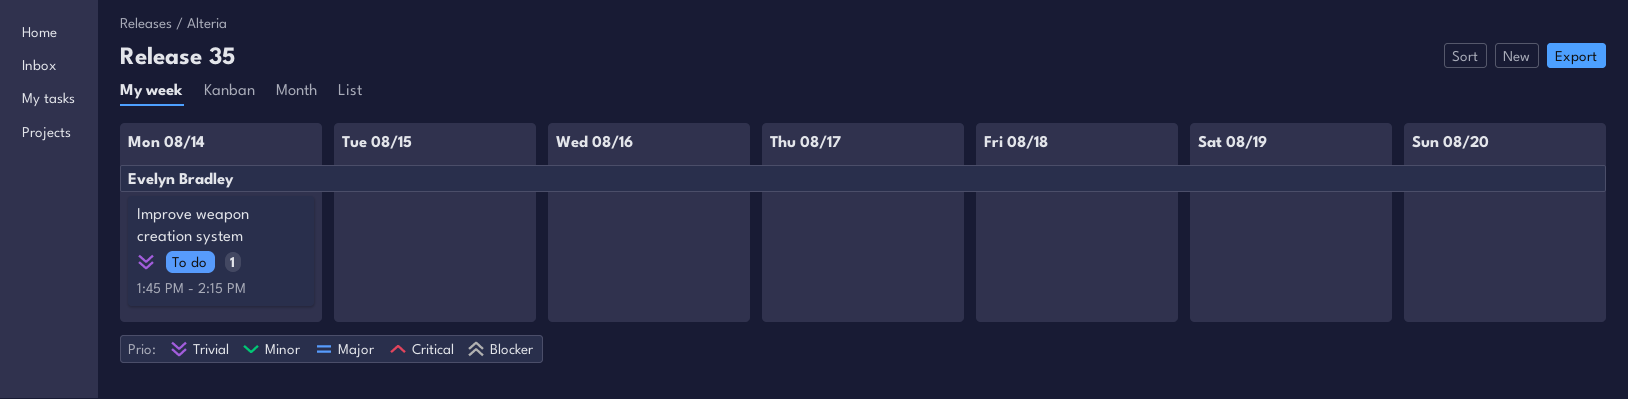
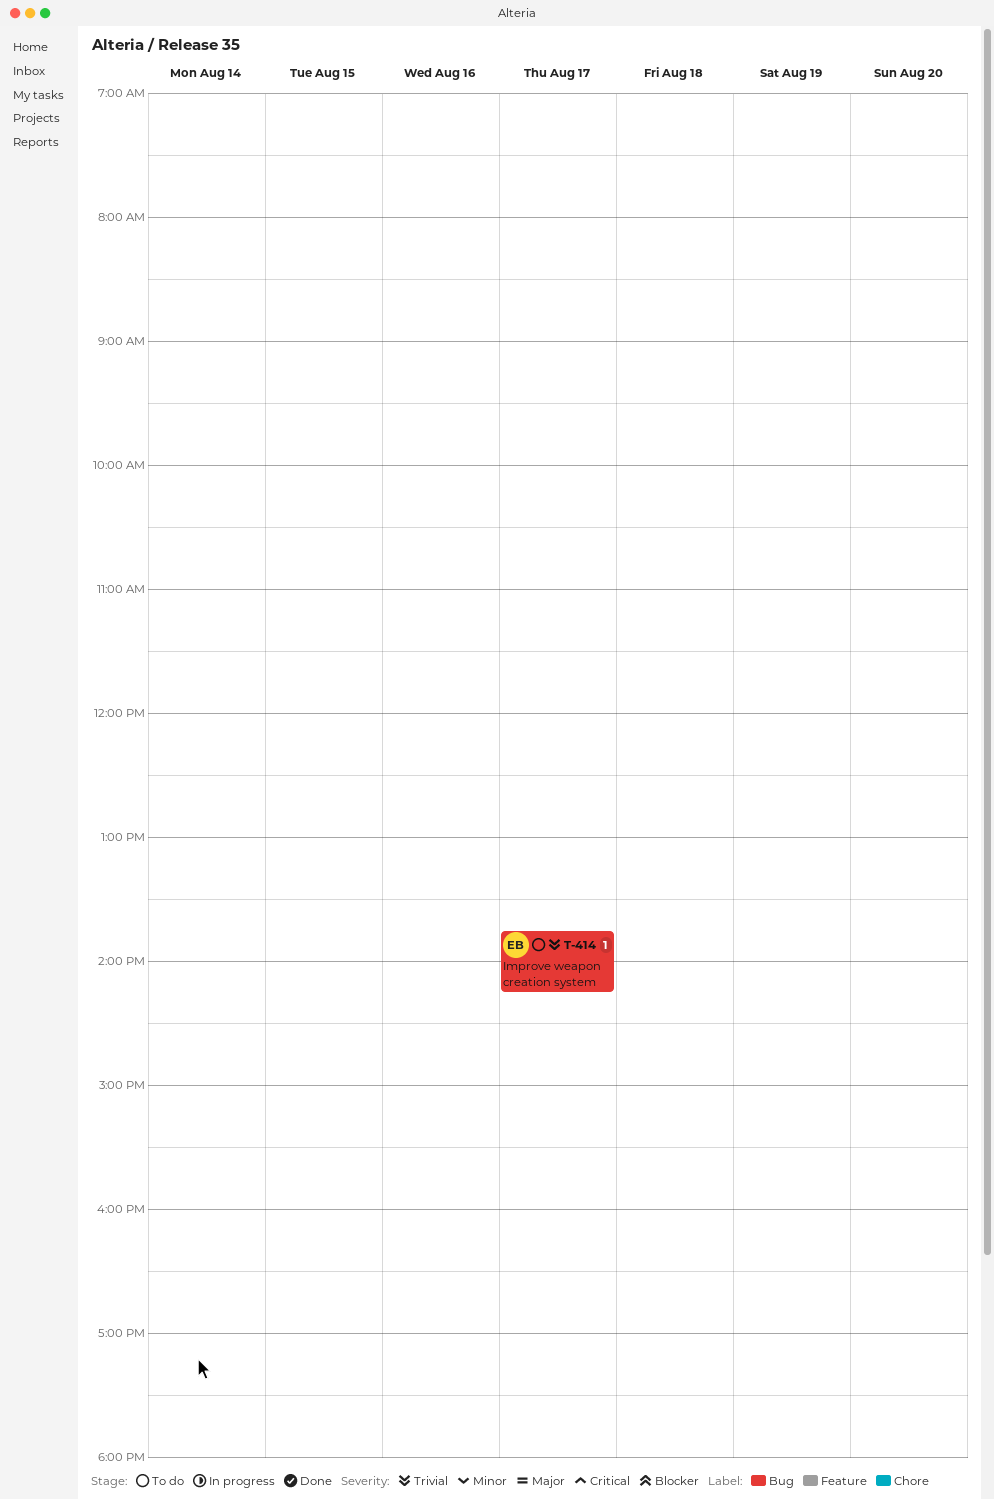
Improve weapon creation system, day: Aug 14 -> Aug 17

